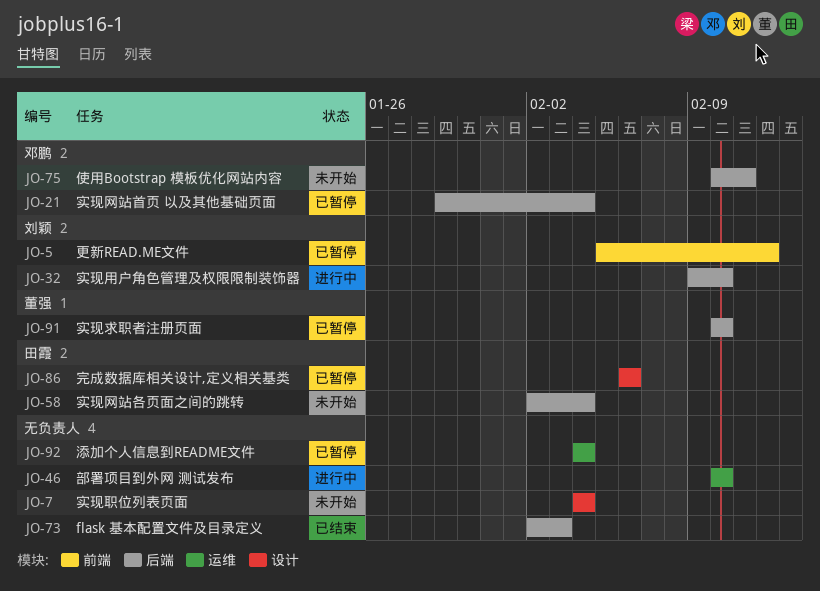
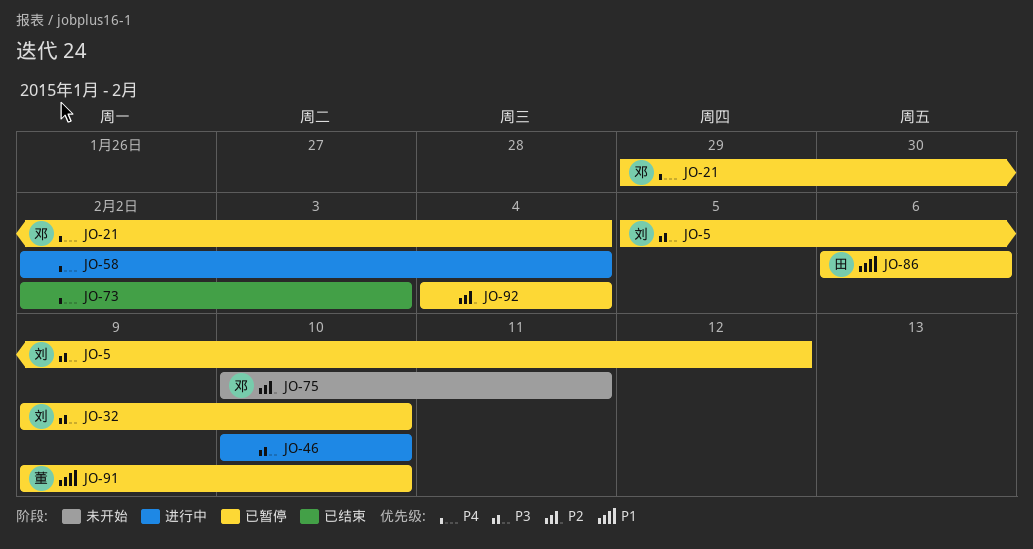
JO-7: present -> none
JO-32, status: 进行中 -> 已暂停
JO-58, status: 未开始 -> 进行中
JO-58, owner: 田霞 -> none
JO-91, start: Feb 10 -> Feb 9

